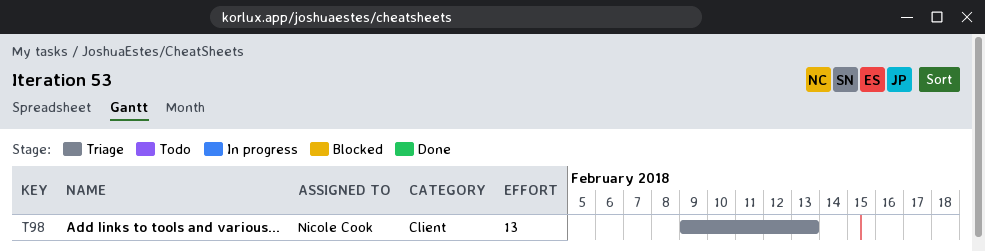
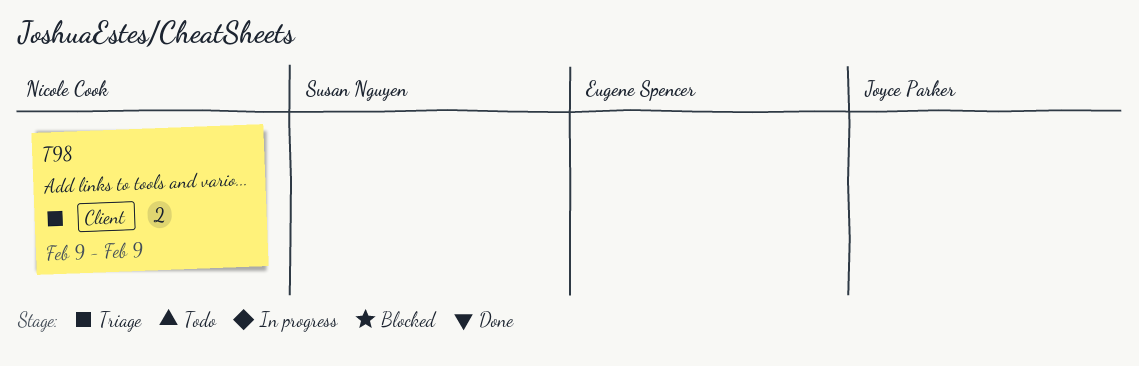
T98, estimate: 13 -> 2
T98, due: Feb 13 -> Feb 9

